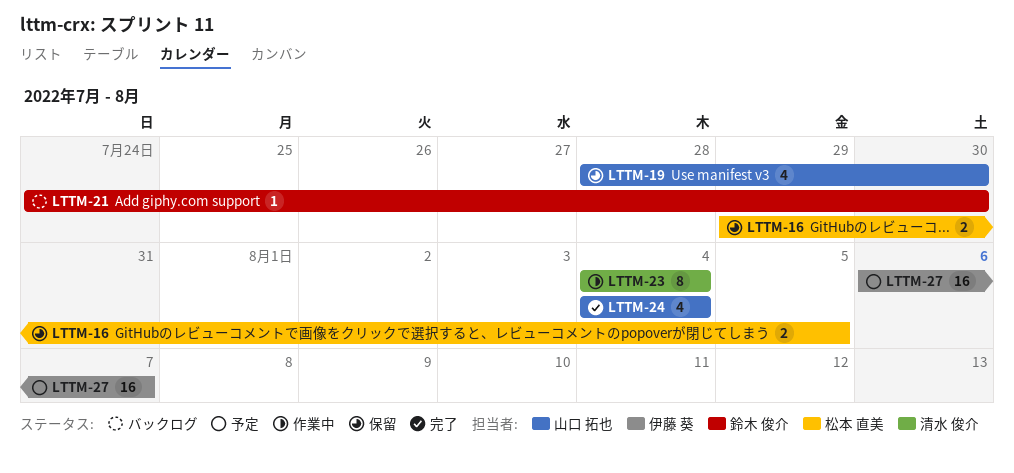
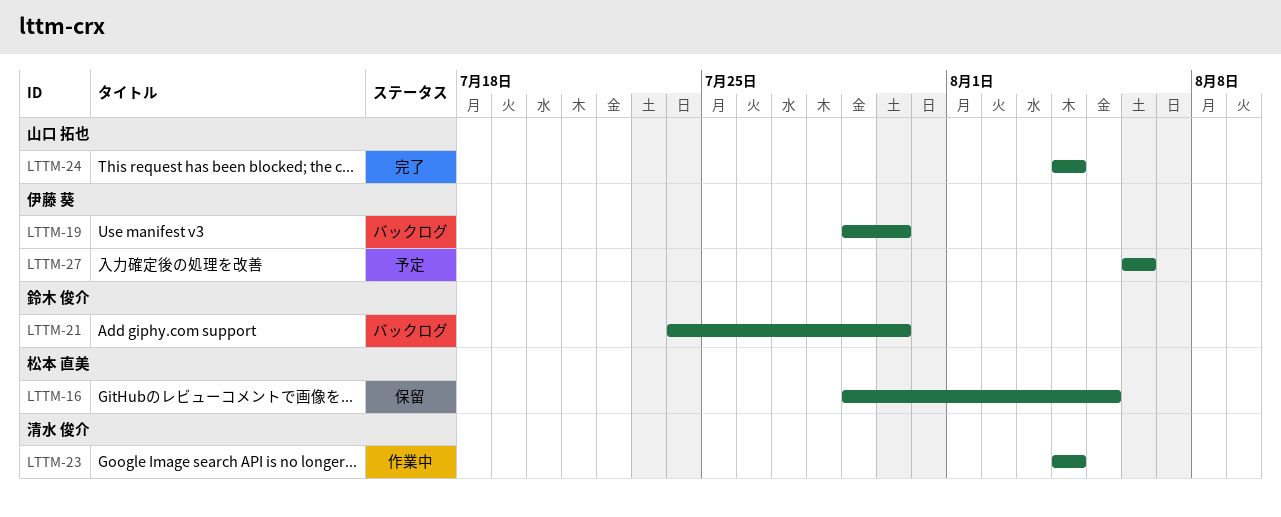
LTTM-19, status: 保留 -> バックログ
LTTM-19, owner: 山口 拓也 -> 伊藤 葵
LTTM-19, start: Jul 28 -> Jul 29
LTTM-27, due: Aug 7 -> Aug 6

